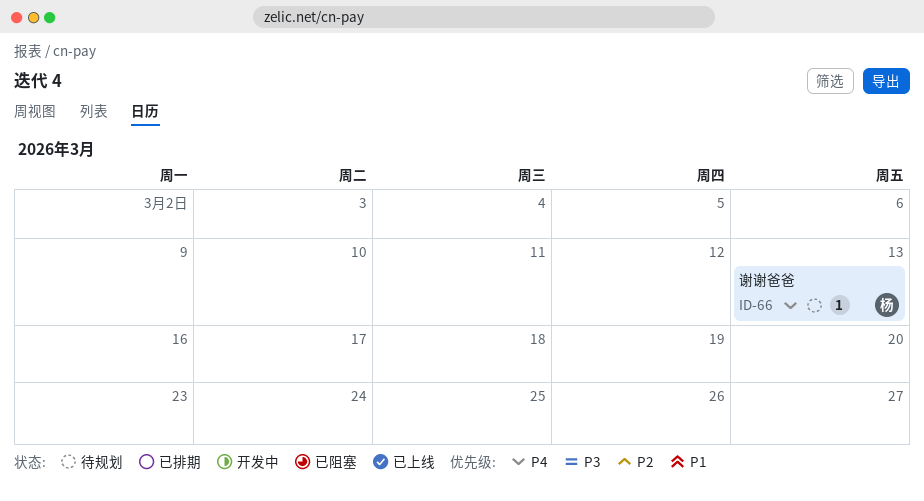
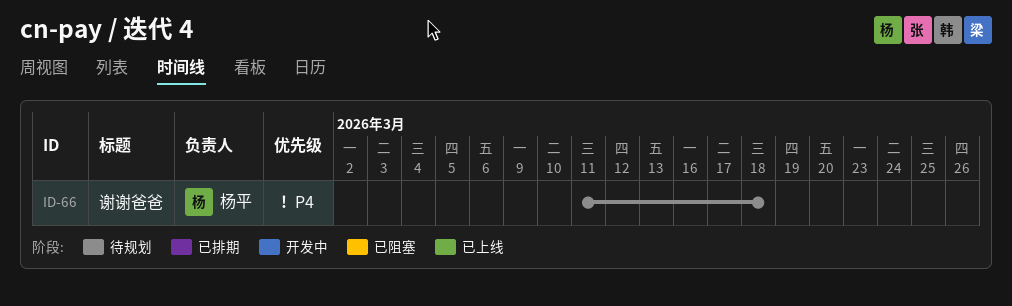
ID-66, due: Mar 13 -> Mar 18

